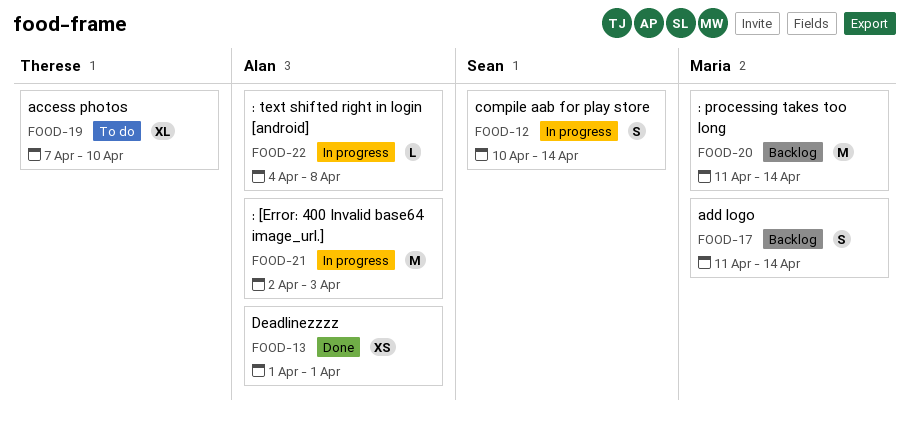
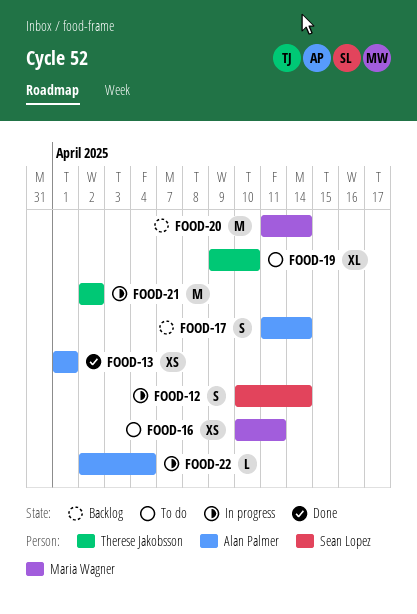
FOOD-16: none -> present
FOOD-17, owner: Maria Wagner -> Alan Palmer
FOOD-19, start: Apr 7 -> Apr 9
FOOD-21, owner: Alan Palmer -> Therese Jakobsson
FOOD-21, due: Apr 3 -> Apr 2
FOOD-22, start: Apr 4 -> Apr 2
FOOD-22, due: Apr 8 -> Apr 4

